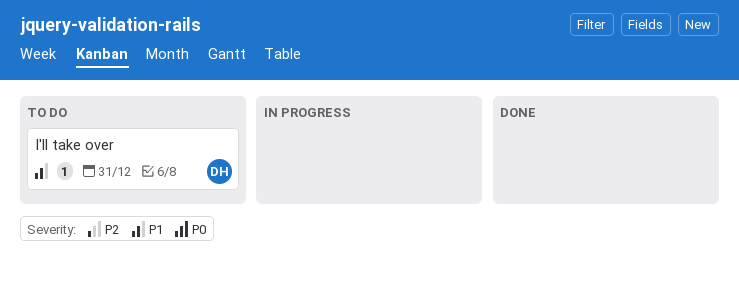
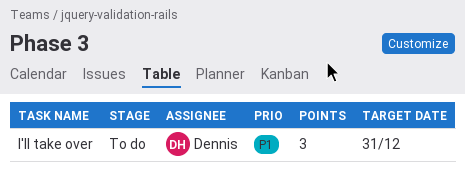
I'll take over, estimate: 1 -> 3

